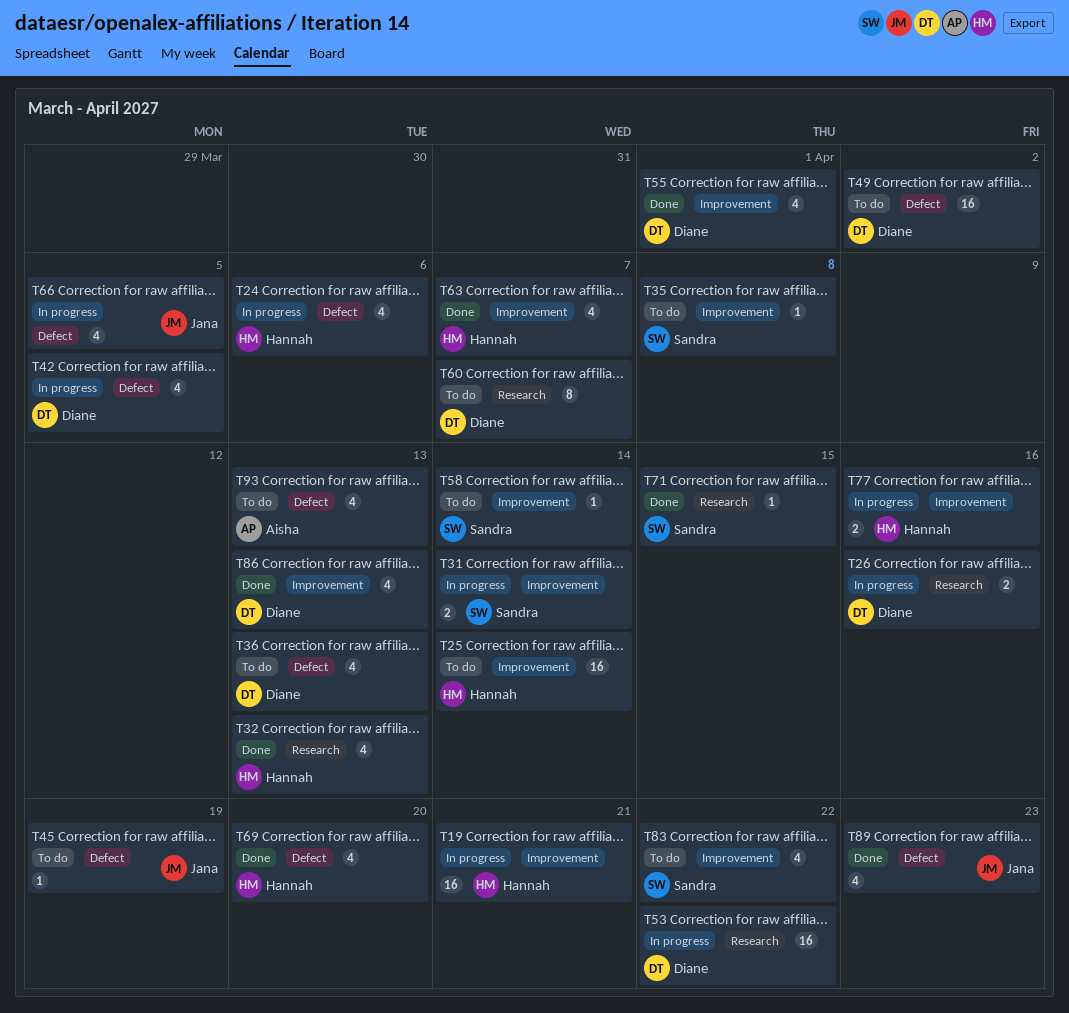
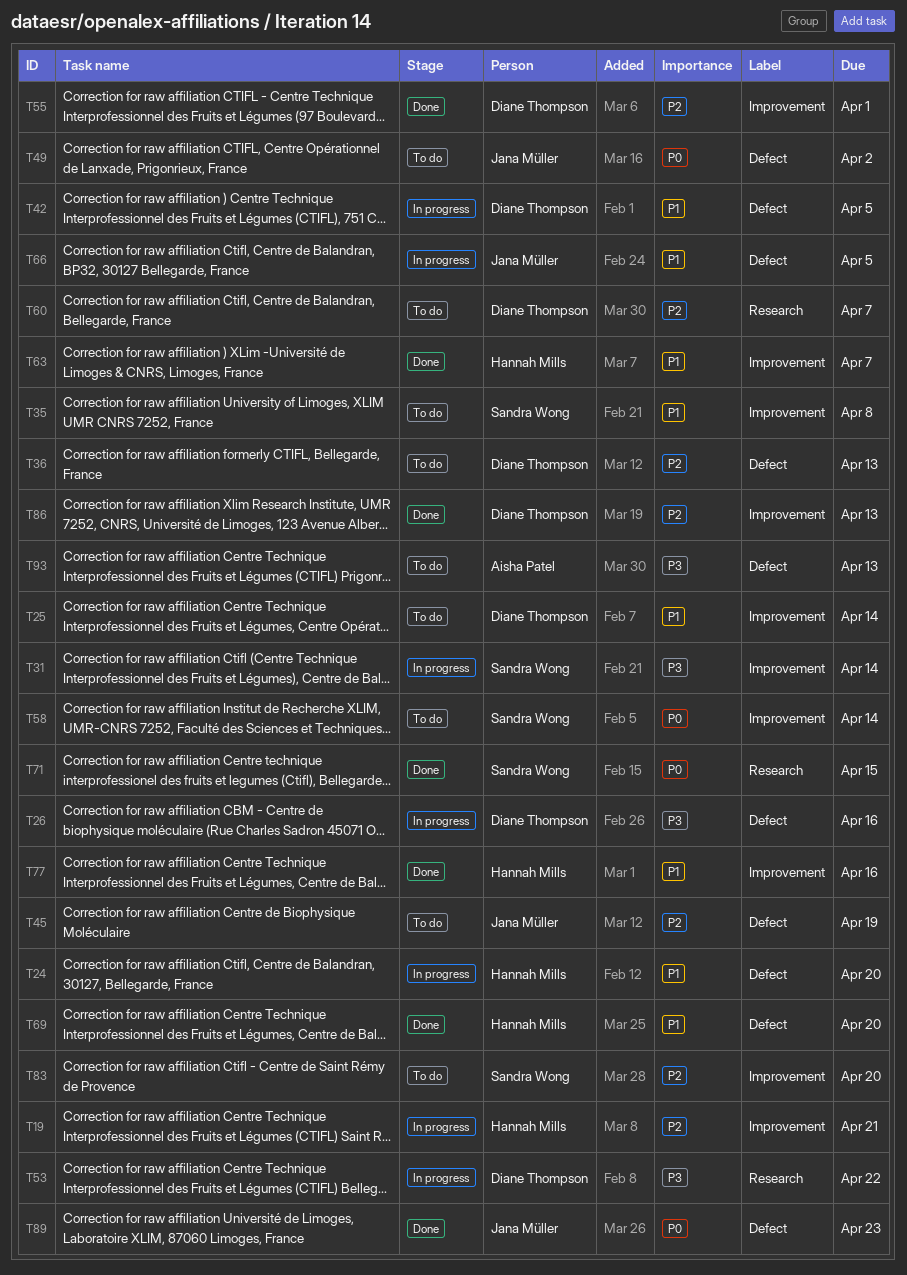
T24, due: Apr 6 -> Apr 20
T25, owner: Hannah Mills -> Diane Thompson
T26, label: Research -> Defect
T32: present -> none
T49, owner: Diane Thompson -> Jana Müller
T77, status: In progress -> Done
T83, due: Apr 22 -> Apr 20

